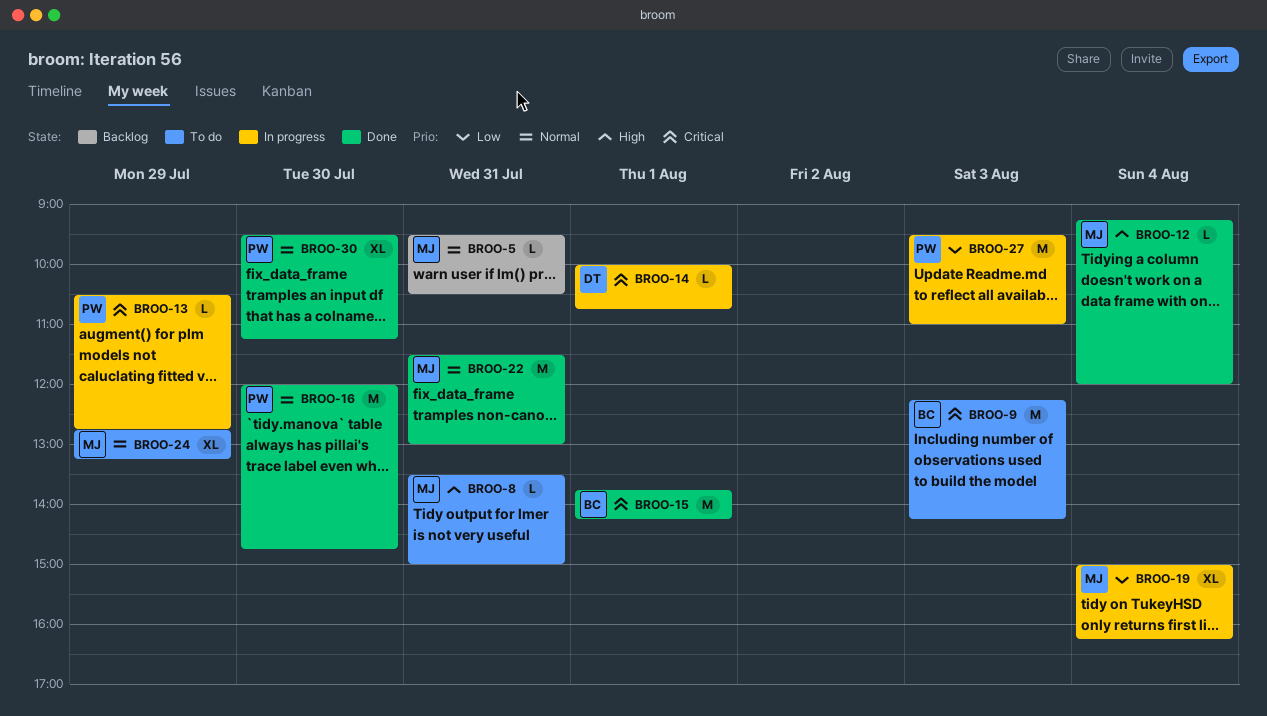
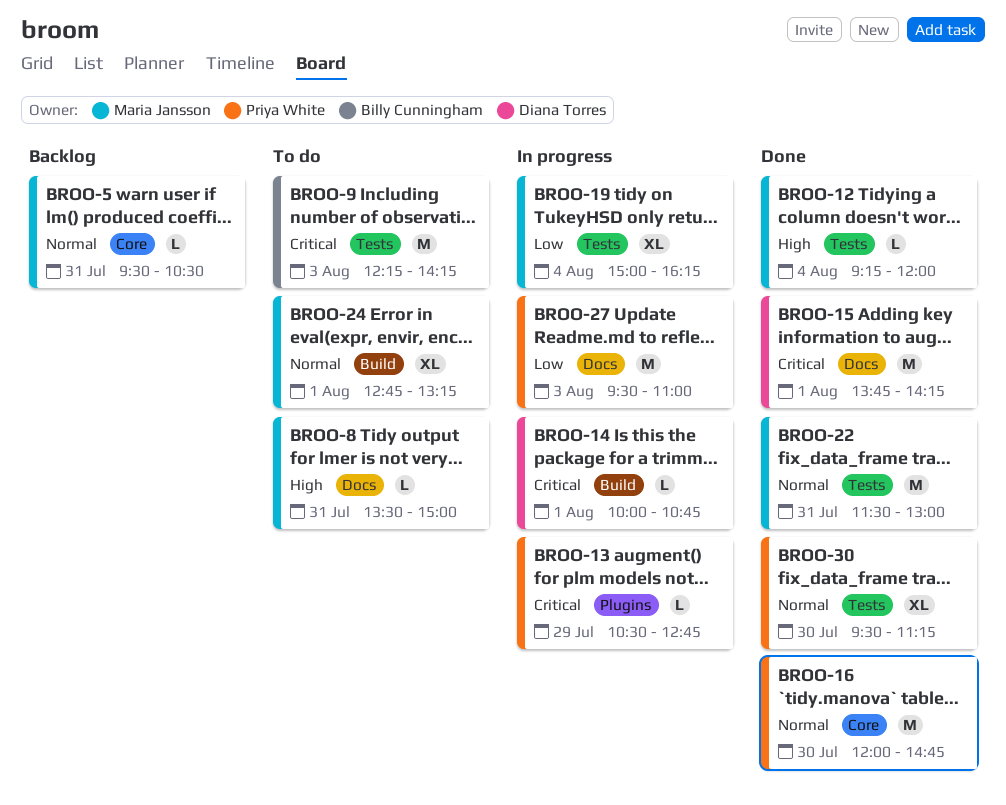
BROO-15, owner: Billy Cunningham -> Diana Torres
BROO-24, day: Jul 29 -> Aug 1

